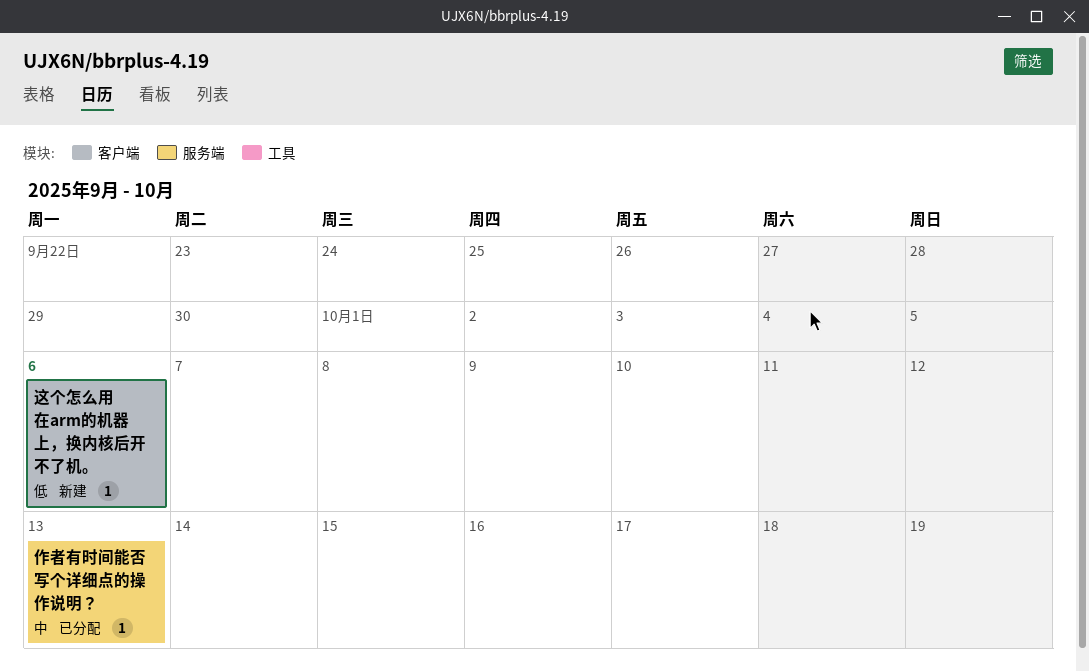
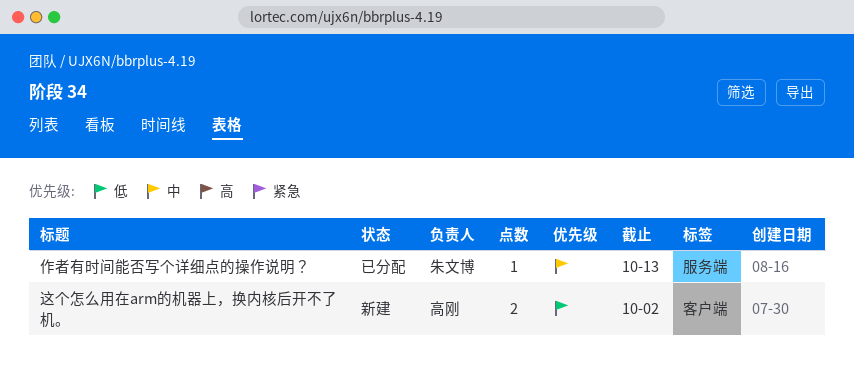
这个怎么用在arm的机器上，换内核后开不了机。, estimate: 1 -> 2
这个怎么用在arm的机器上，换内核后开不了机。, due: Oct 6 -> Oct 2

